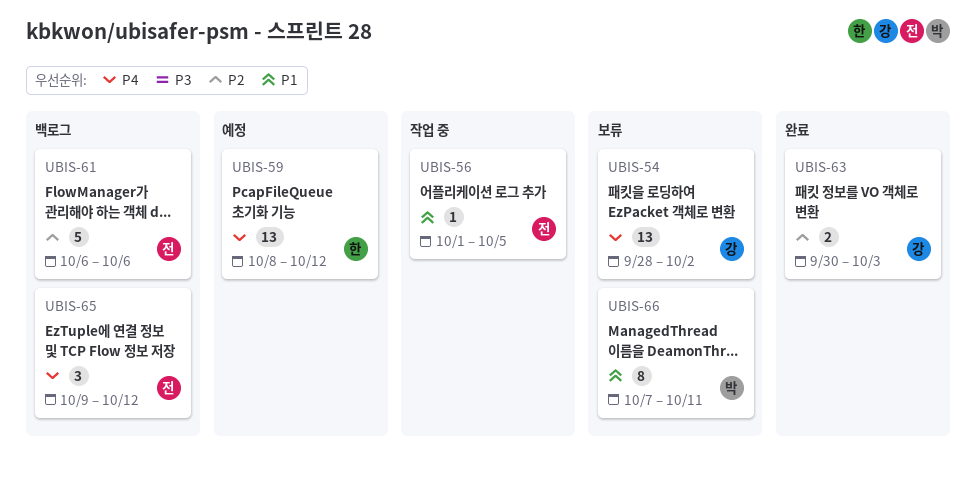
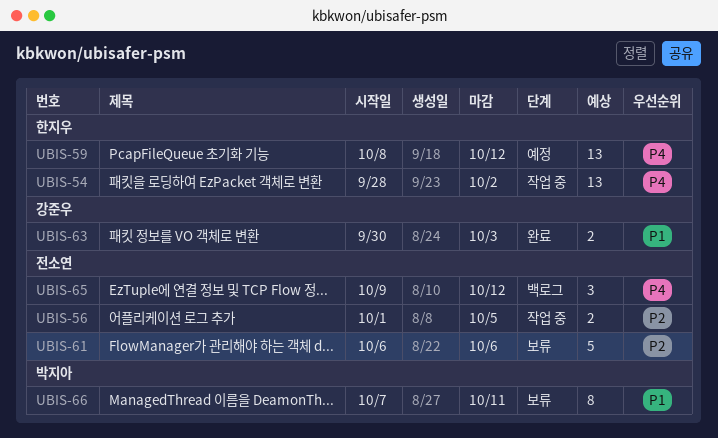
UBIS-54, status: 보류 -> 작업 중
UBIS-54, owner: 강준우 -> 한지우
UBIS-56, priority: P1 -> P2
UBIS-56, estimate: 1 -> 2
UBIS-61, status: 백로그 -> 보류
UBIS-63, priority: P2 -> P1

